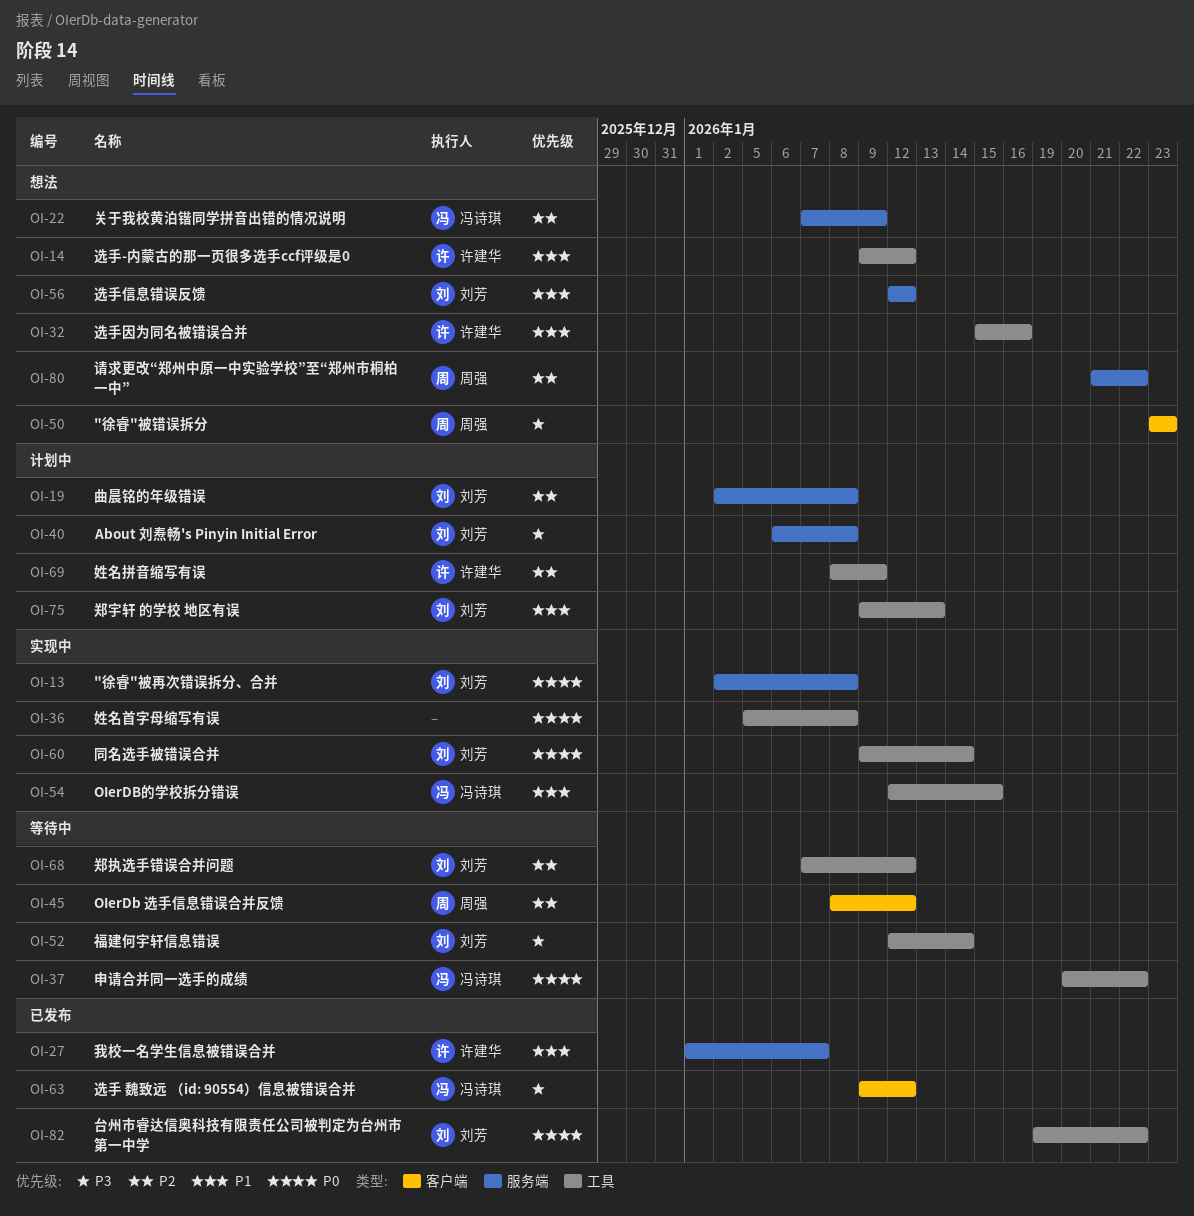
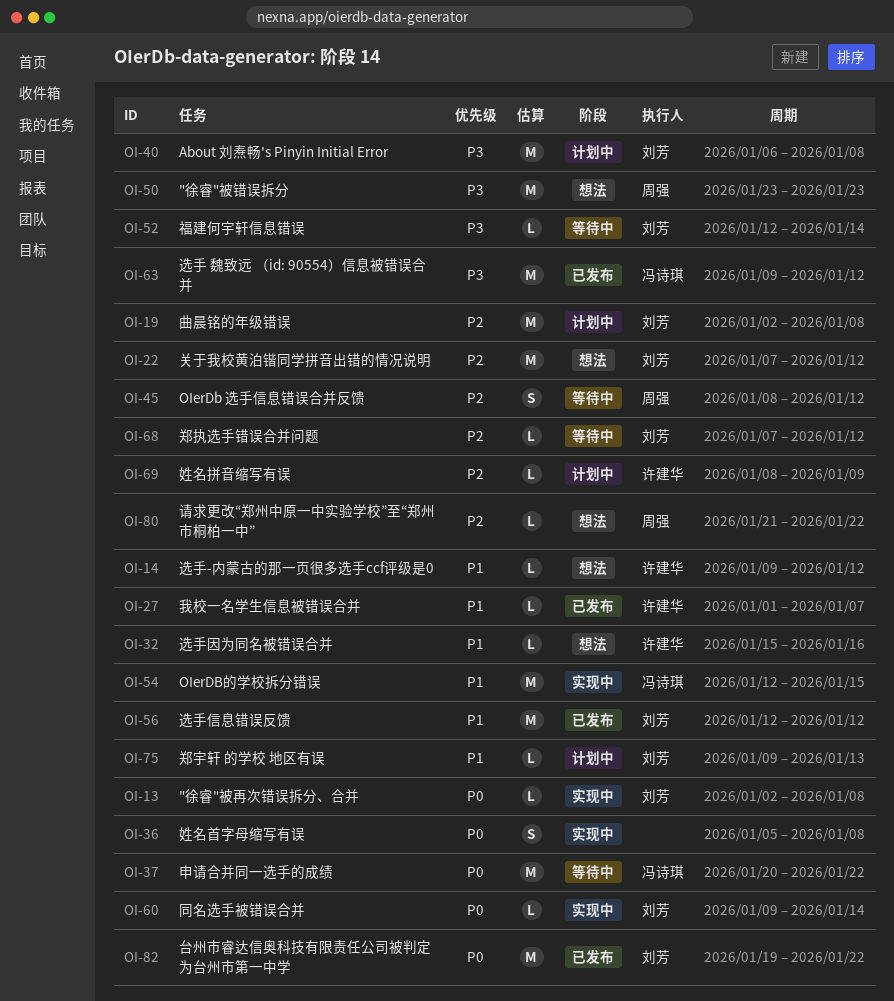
OI-22, owner: 冯诗琪 -> 刘芳
OI-22, due: Jan 9 -> Jan 12
OI-56, status: 想法 -> 已发布

